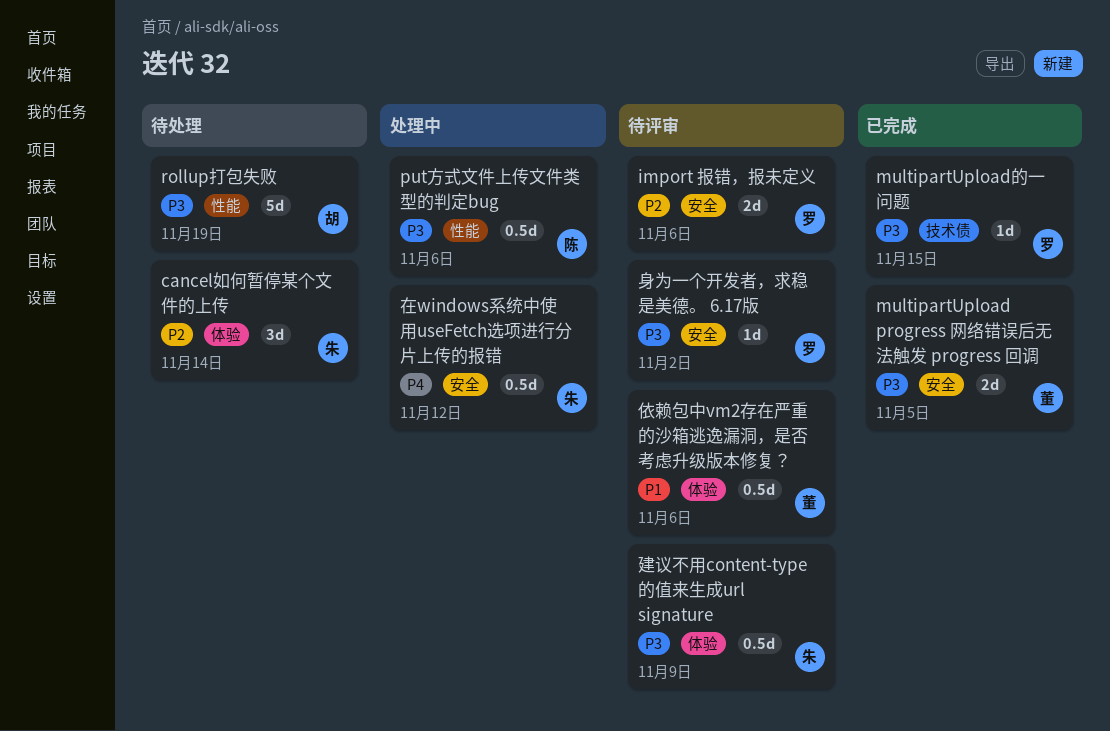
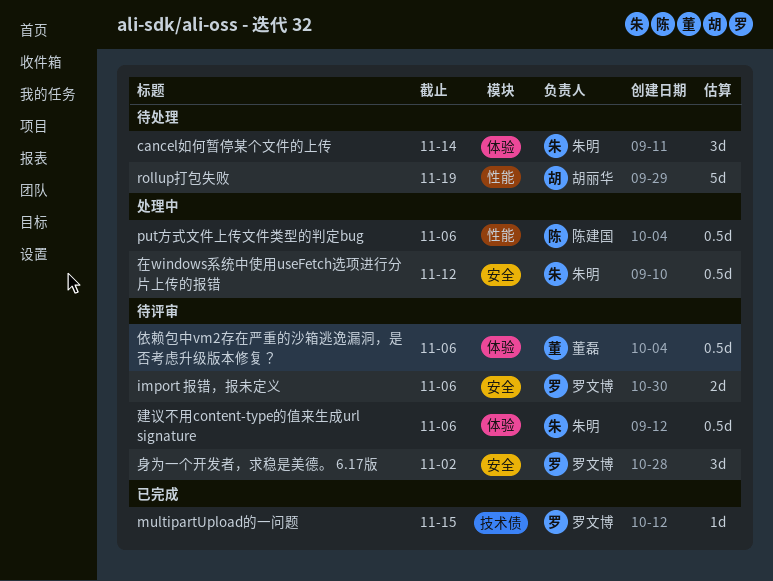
multipartUpload progress 网络错误后无法触发 progress 回调: present -> none
建议不用content-type的值来生成url signature, due: Nov 9 -> Nov 6
身为一个开发者，求稳是美德。 6.17版, estimate: 1d -> 3d

